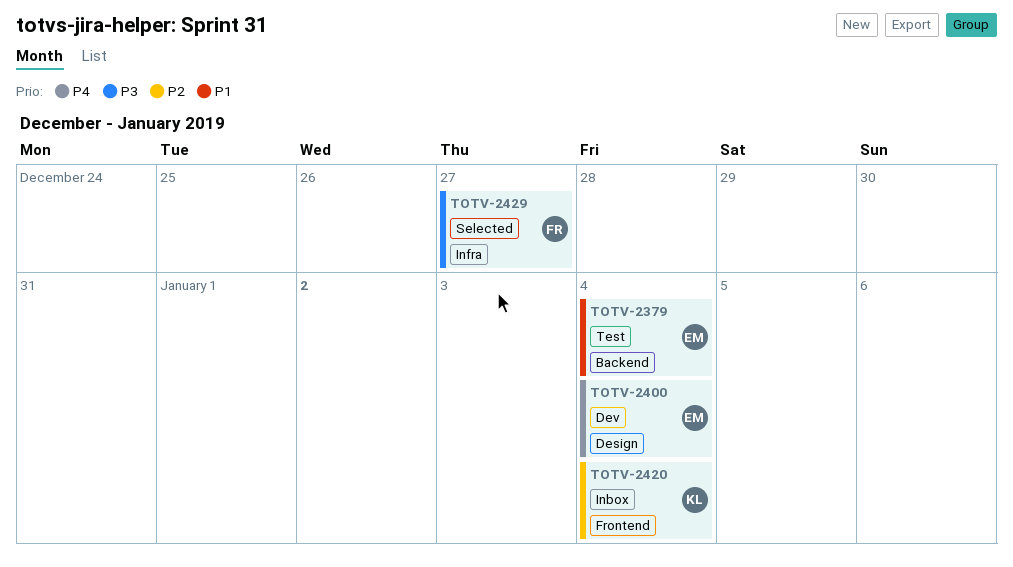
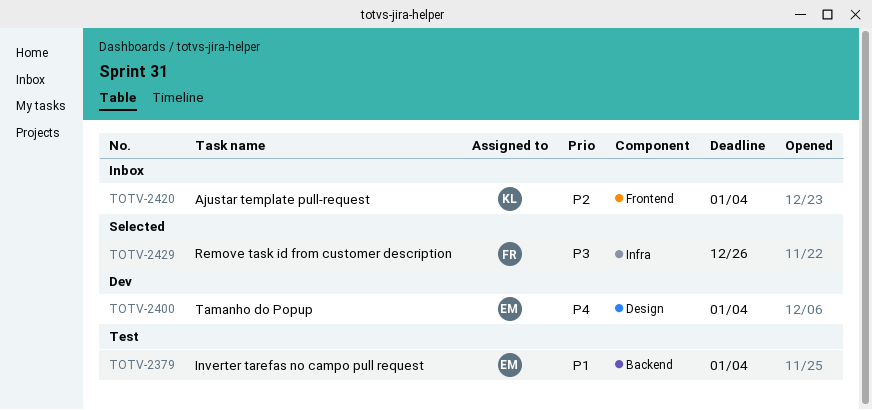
TOTV-2429, due: Dec 27 -> Dec 26

